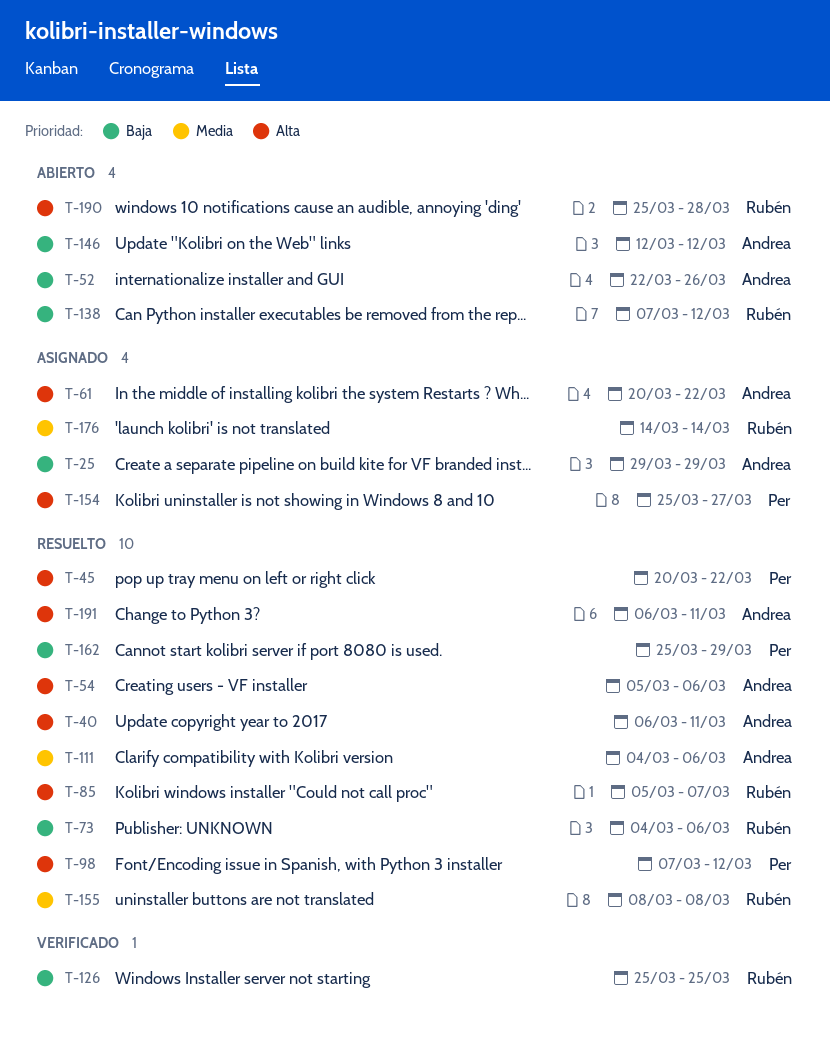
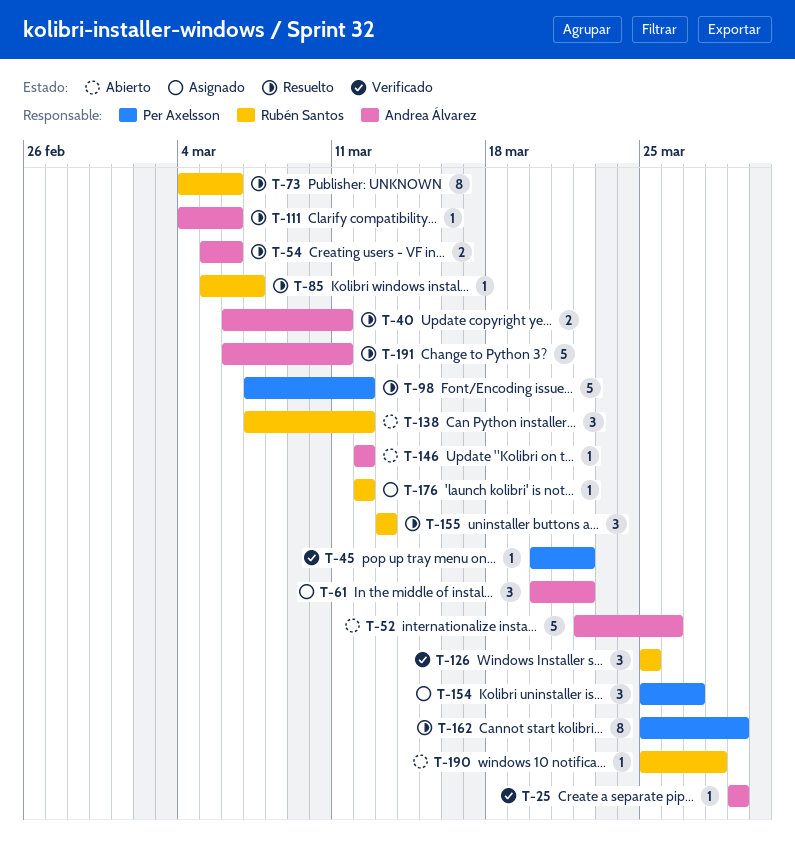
T-25, status: Asignado -> Verificado
T-45, status: Resuelto -> Verificado
T-155, start: Mar 8 -> Mar 13
T-155, due: Mar 8 -> Mar 13
T-176, start: Mar 14 -> Mar 12
T-176, due: Mar 14 -> Mar 12

